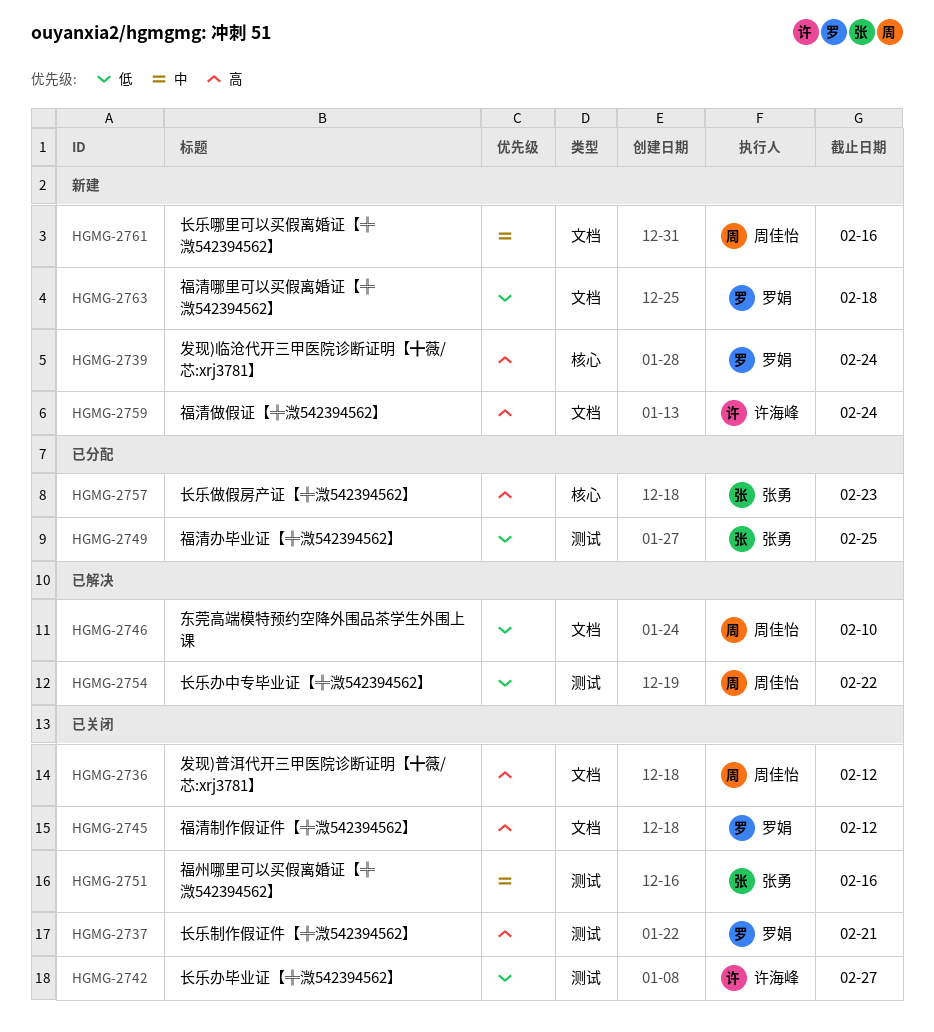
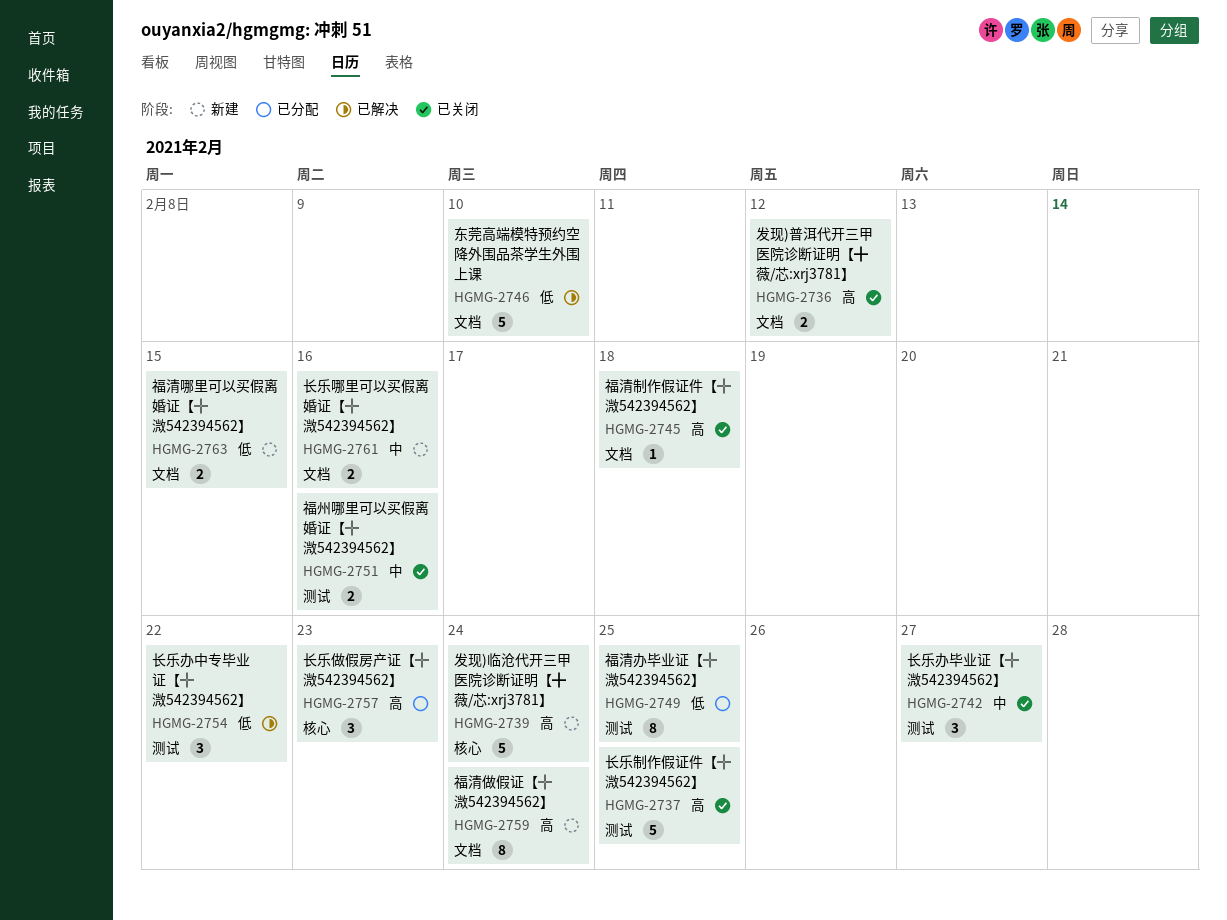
HGMG-2737, due: Feb 21 -> Feb 25
HGMG-2742, priority: 低 -> 中
HGMG-2745, due: Feb 12 -> Feb 18
HGMG-2763, due: Feb 18 -> Feb 15

